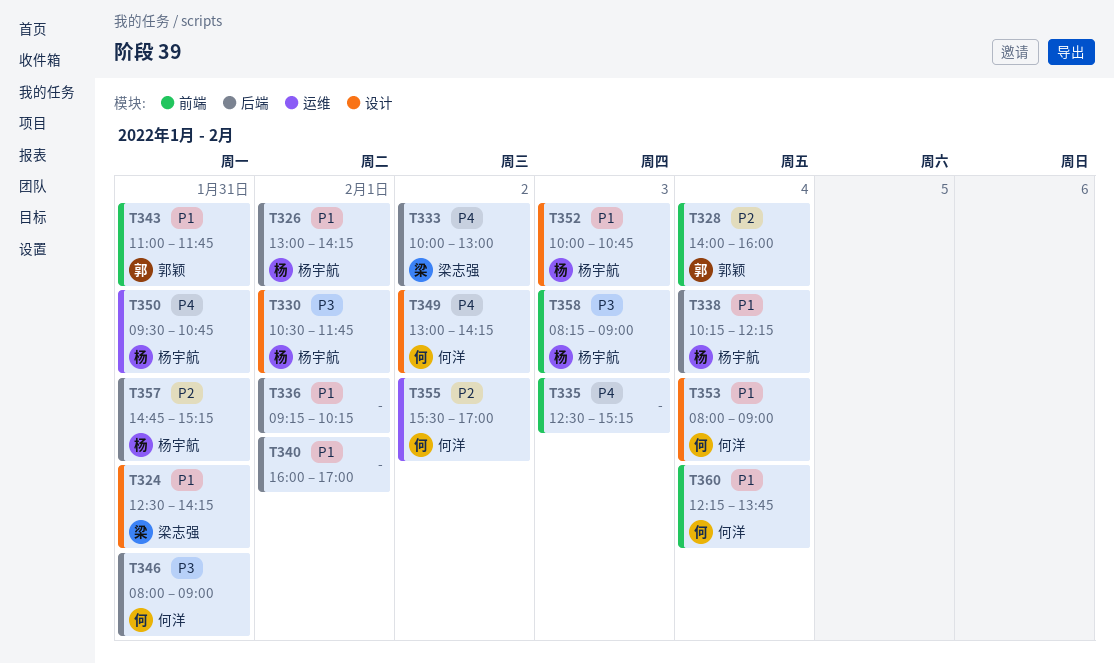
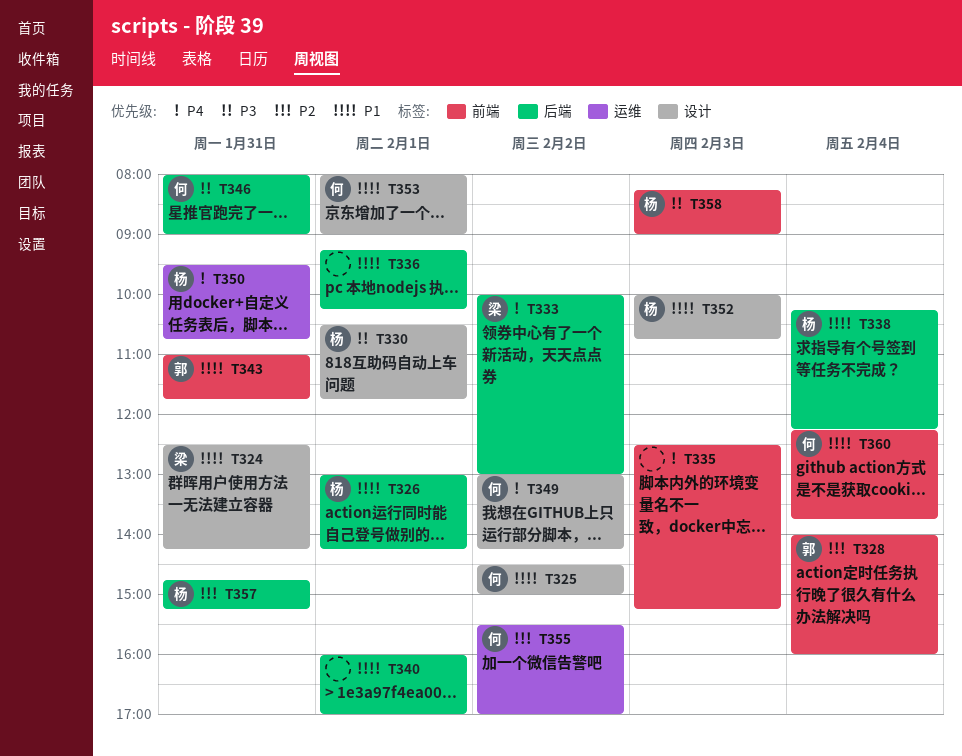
T325: none -> present
T353, day: Feb 4 -> Feb 1

